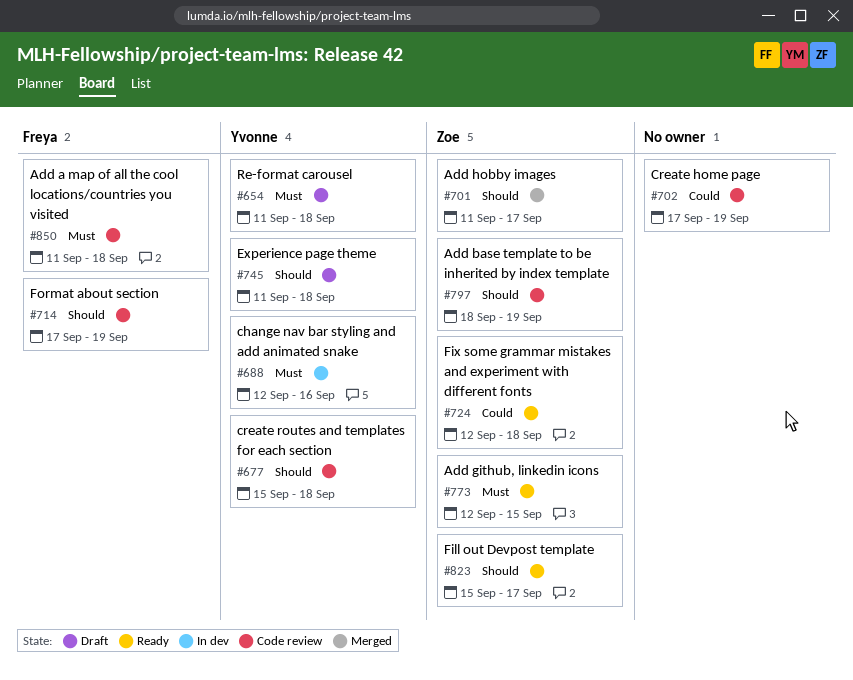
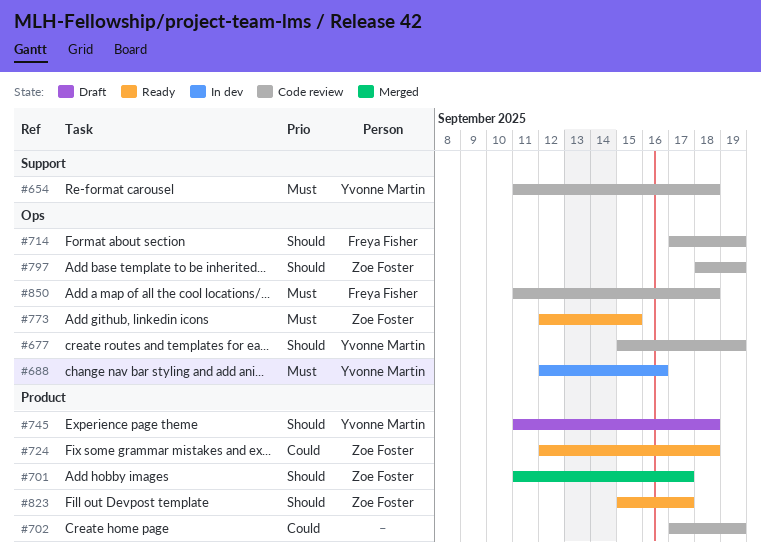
#654, status: Draft -> Code review
#677, due: Sep 18 -> Sep 19

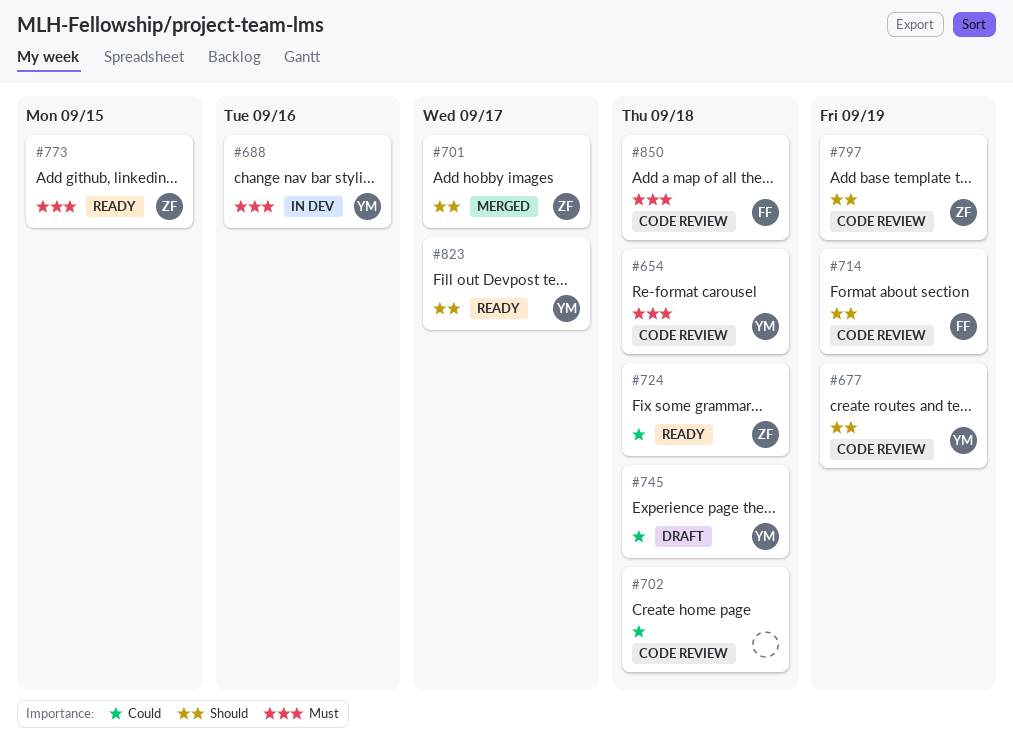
#702, due: Sep 19 -> Sep 18
#745, priority: Should -> Could
#823, owner: Zoe Foster -> Yvonne Martin

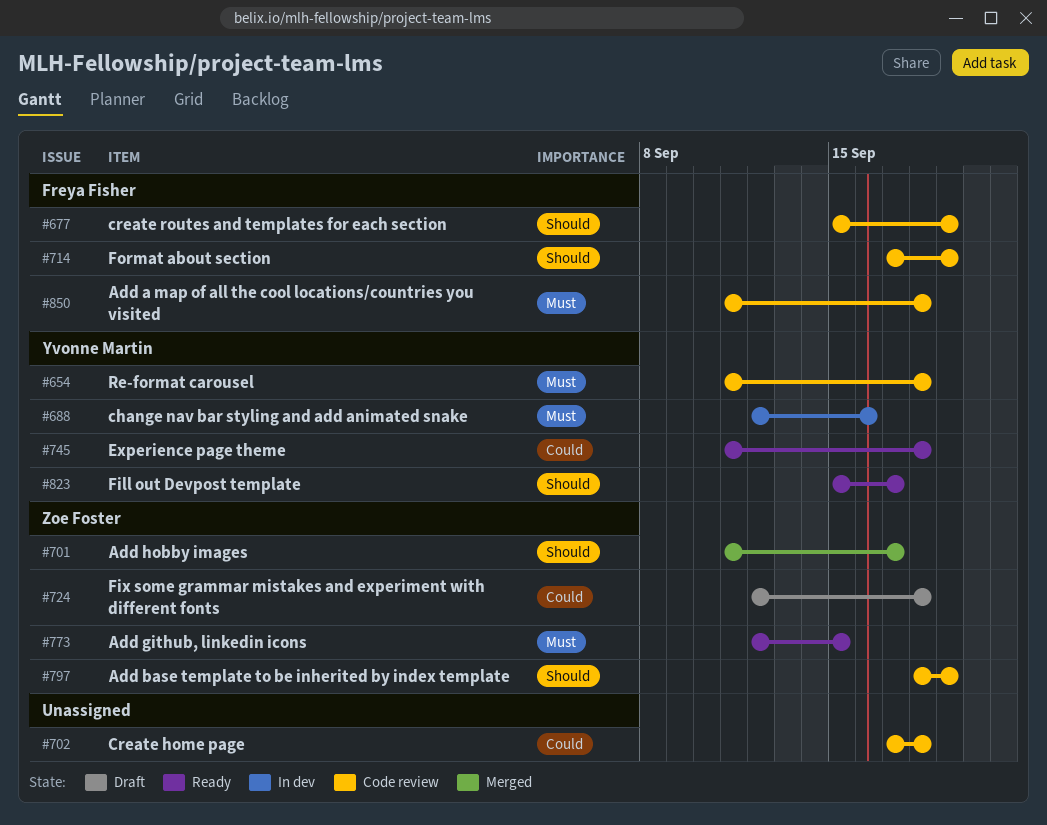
#677, owner: Yvonne Martin -> Freya Fisher
#724, status: Ready -> Draft
#745, status: Draft -> Ready

